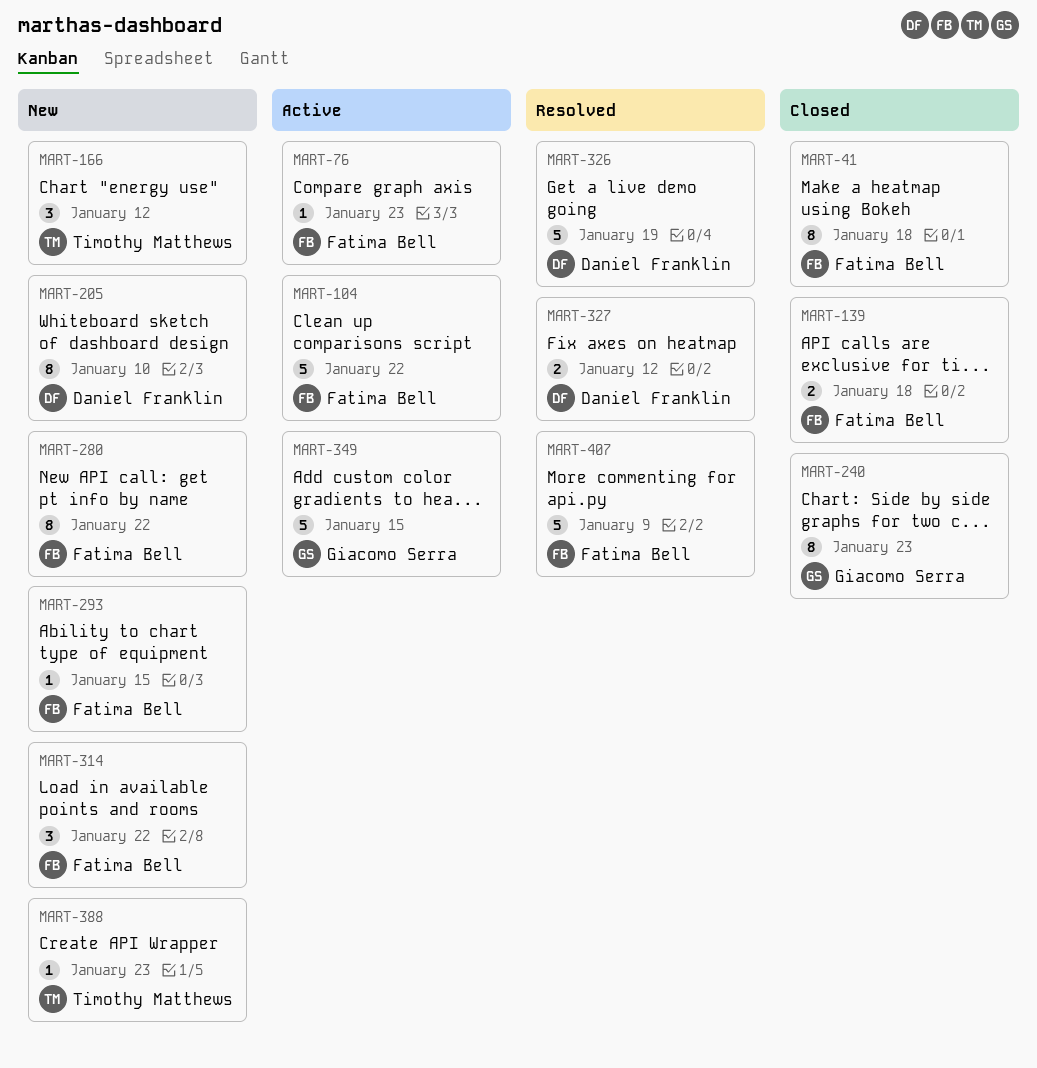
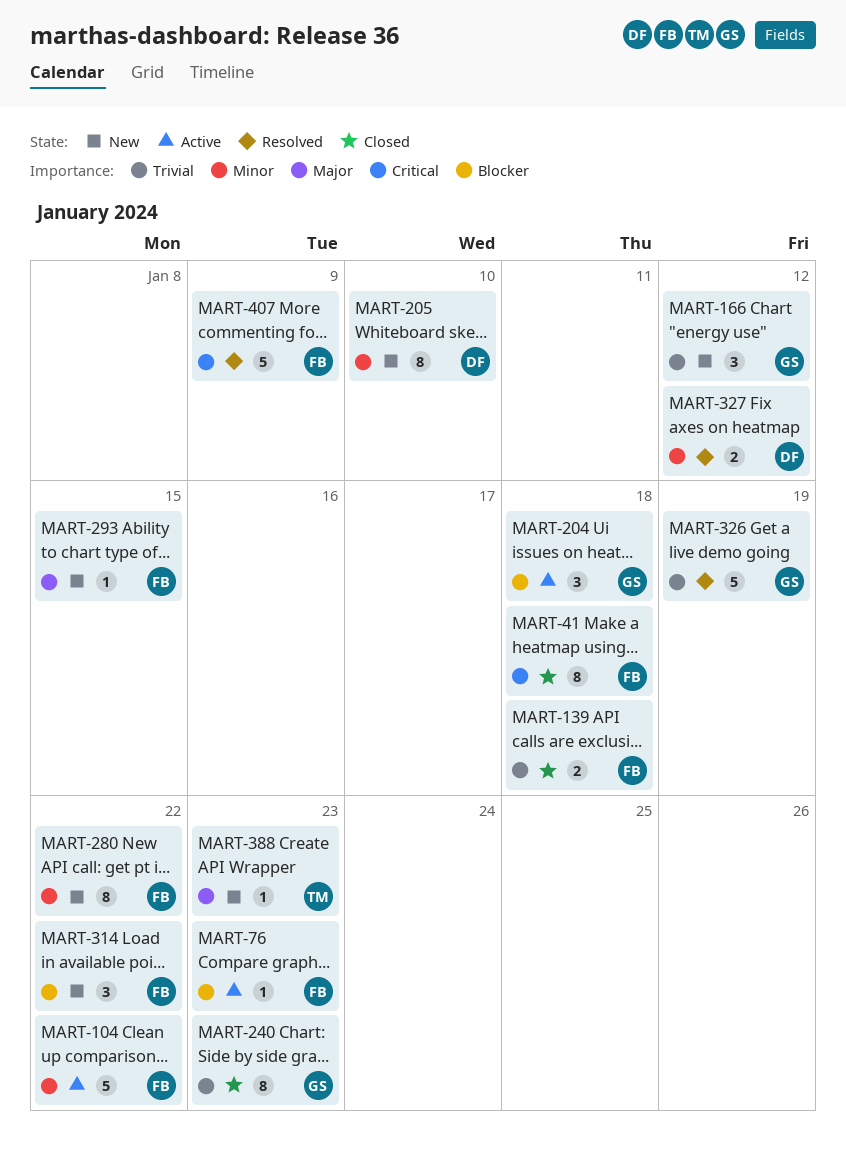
MART-166, owner: Timothy Matthews -> Giacomo Serra
MART-204: none -> present
MART-326, owner: Daniel Franklin -> Giacomo Serra
MART-349: present -> none

